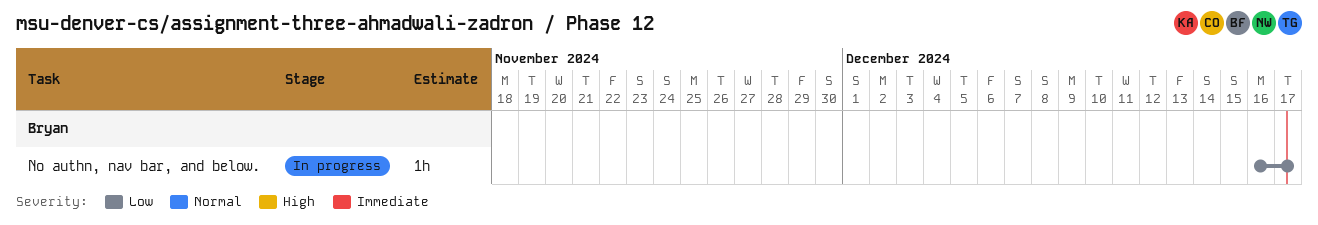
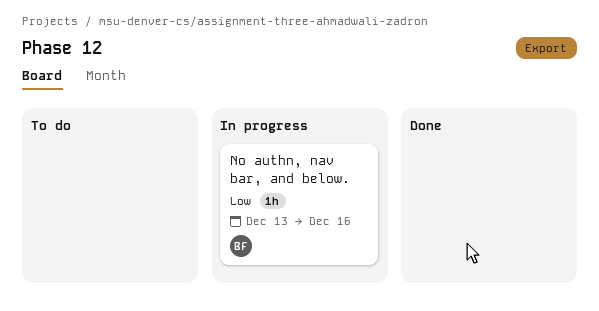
No authn, nav bar, and below., start: Dec 16 -> Dec 13
No authn, nav bar, and below., due: Dec 17 -> Dec 16

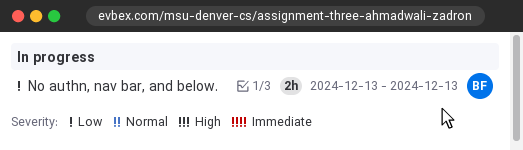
No authn, nav bar, and below., estimate: 1h -> 2h
No authn, nav bar, and below., due: Dec 16 -> Dec 13

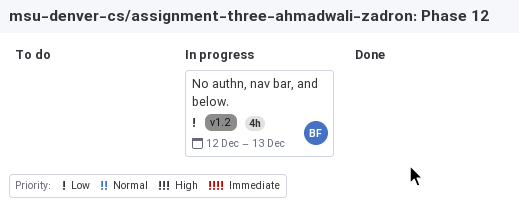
No authn, nav bar, and below., estimate: 2h -> 4h
No authn, nav bar, and below., start: Dec 13 -> Dec 12

